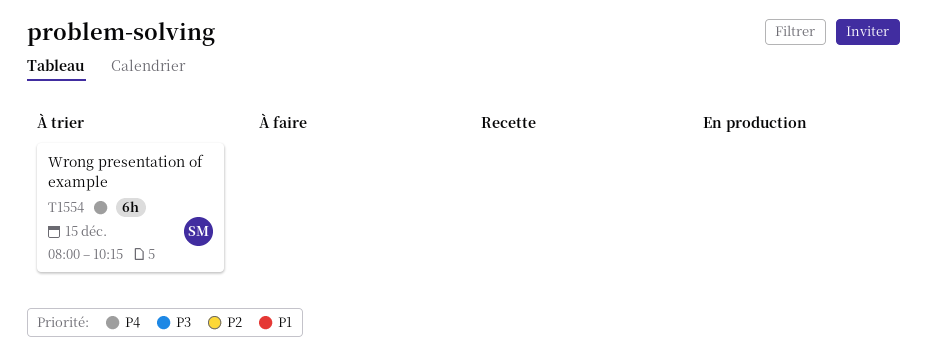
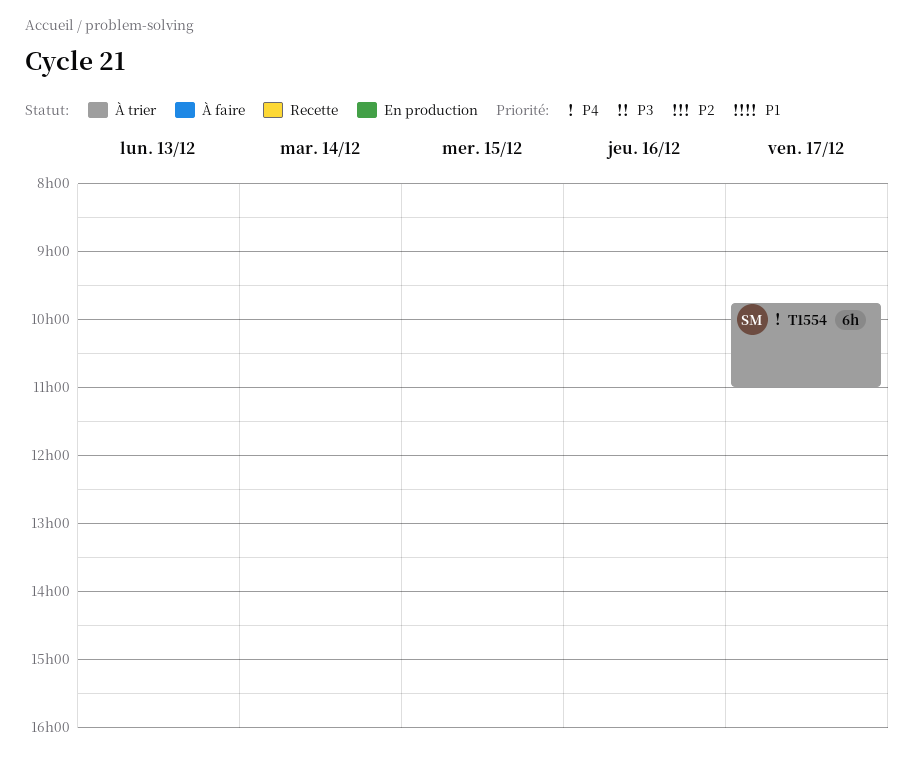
T1554, day: Dec 15 -> Dec 17
T1554, begins: 08:00 -> 09:45
T1554, ends: 10:15 -> 11:00

